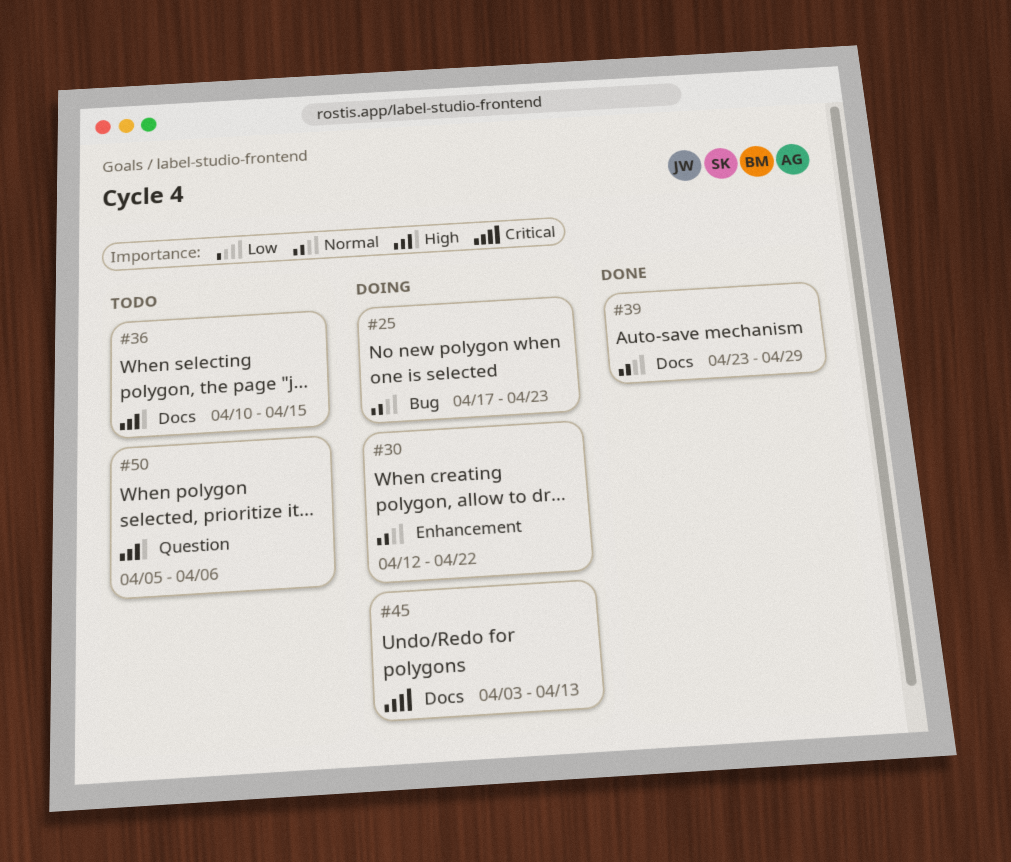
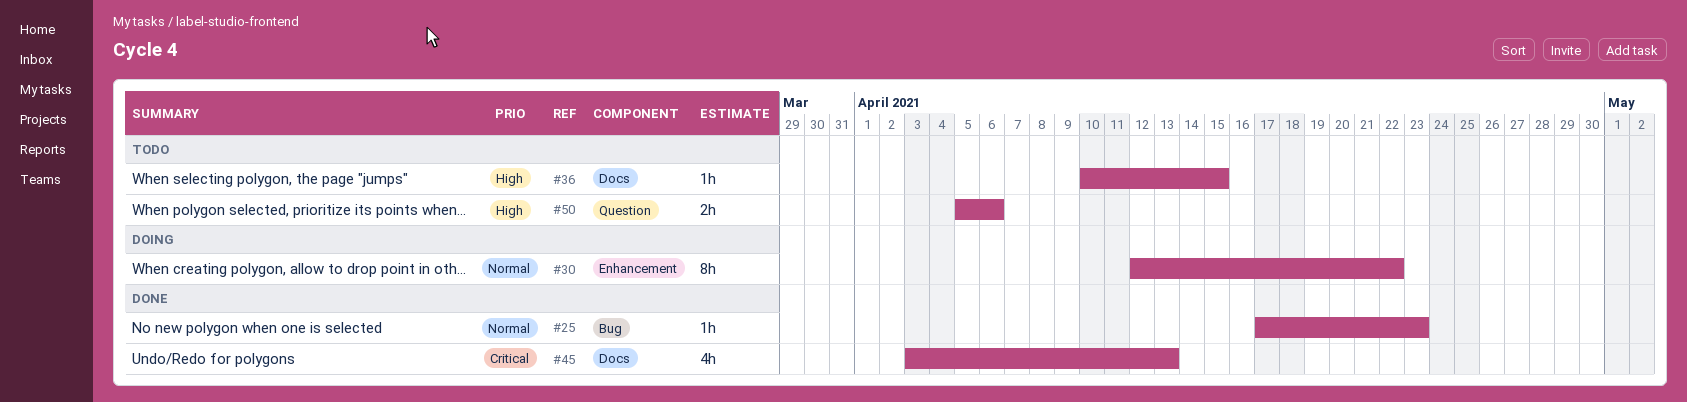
#25, status: Doing -> Done
#39: present -> none
#45, status: Doing -> Done

